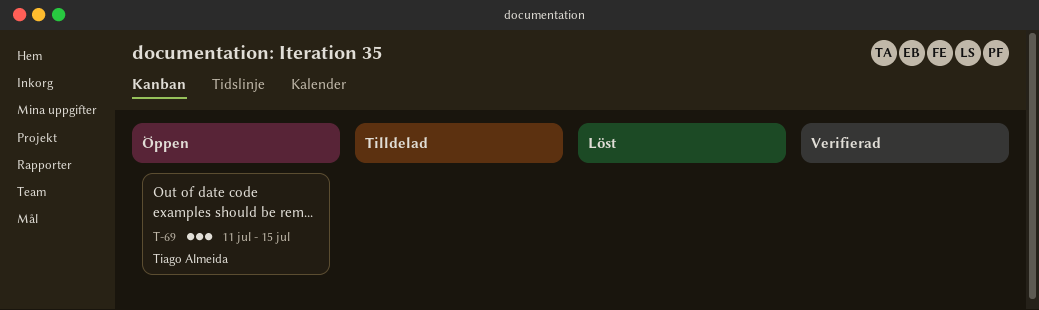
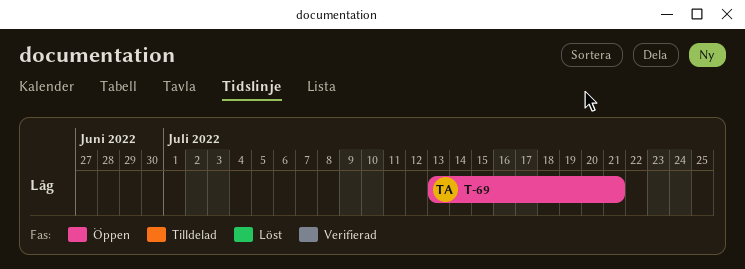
T-69, start: Jul 11 -> Jul 13
T-69, due: Jul 15 -> Jul 21

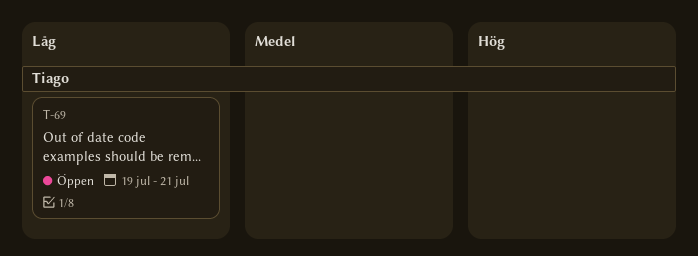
T-69, start: Jul 13 -> Jul 19

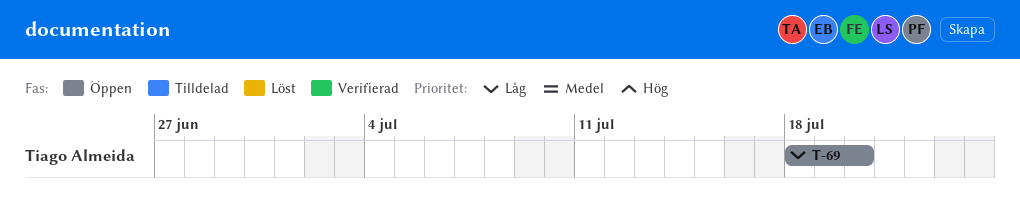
T-69, start: Jul 19 -> Jul 18
T-69, due: Jul 21 -> Jul 20

